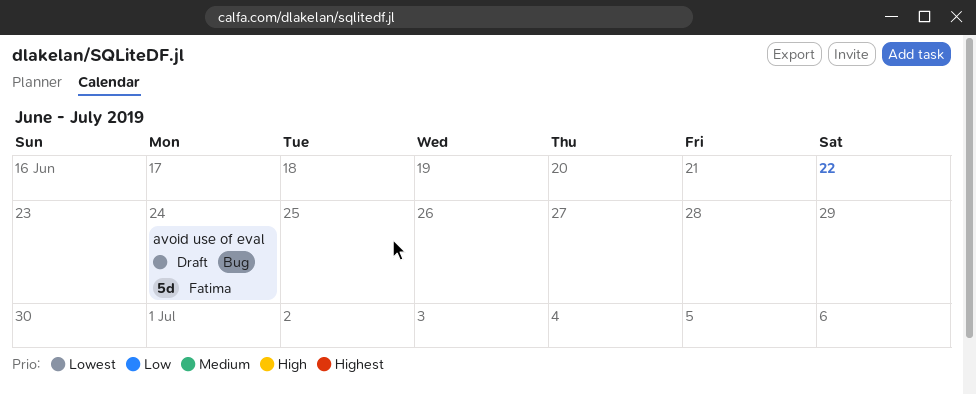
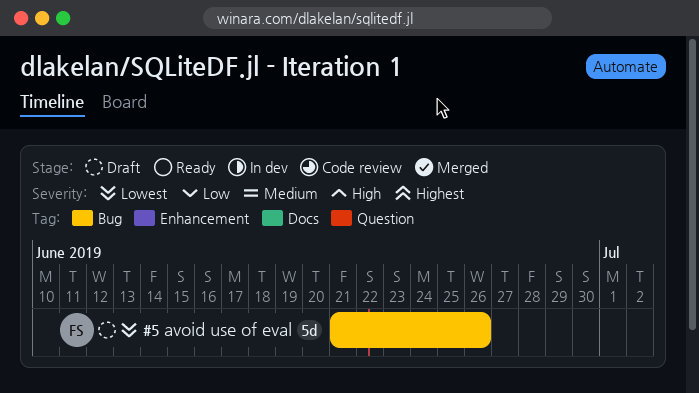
avoid use of eval, due: Jun 24 -> Jun 26

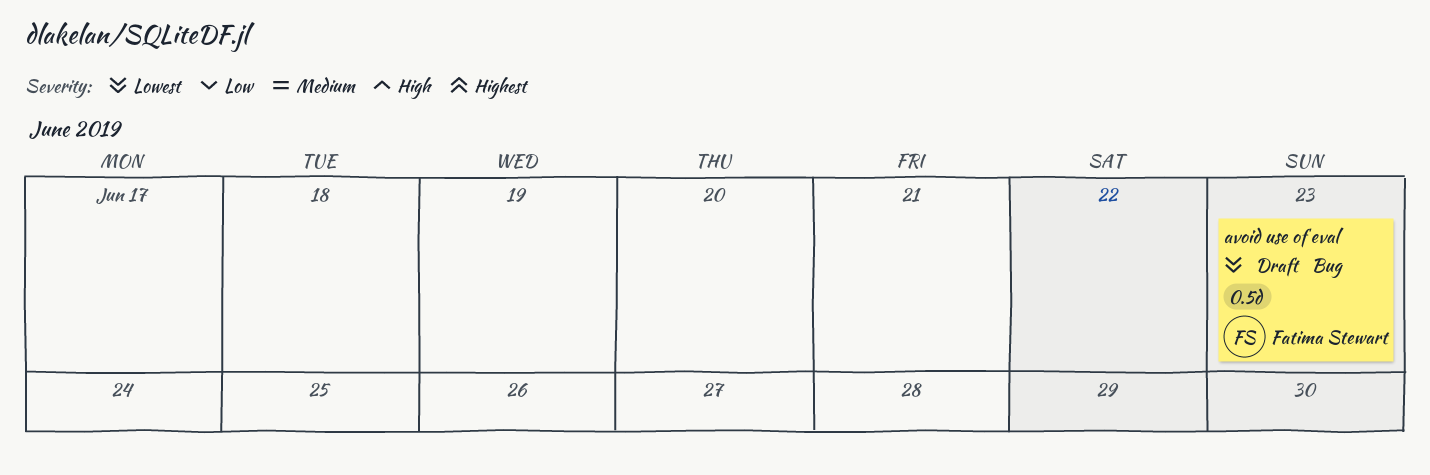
avoid use of eval, estimate: 5d -> 0.5d
avoid use of eval, due: Jun 26 -> Jun 23

